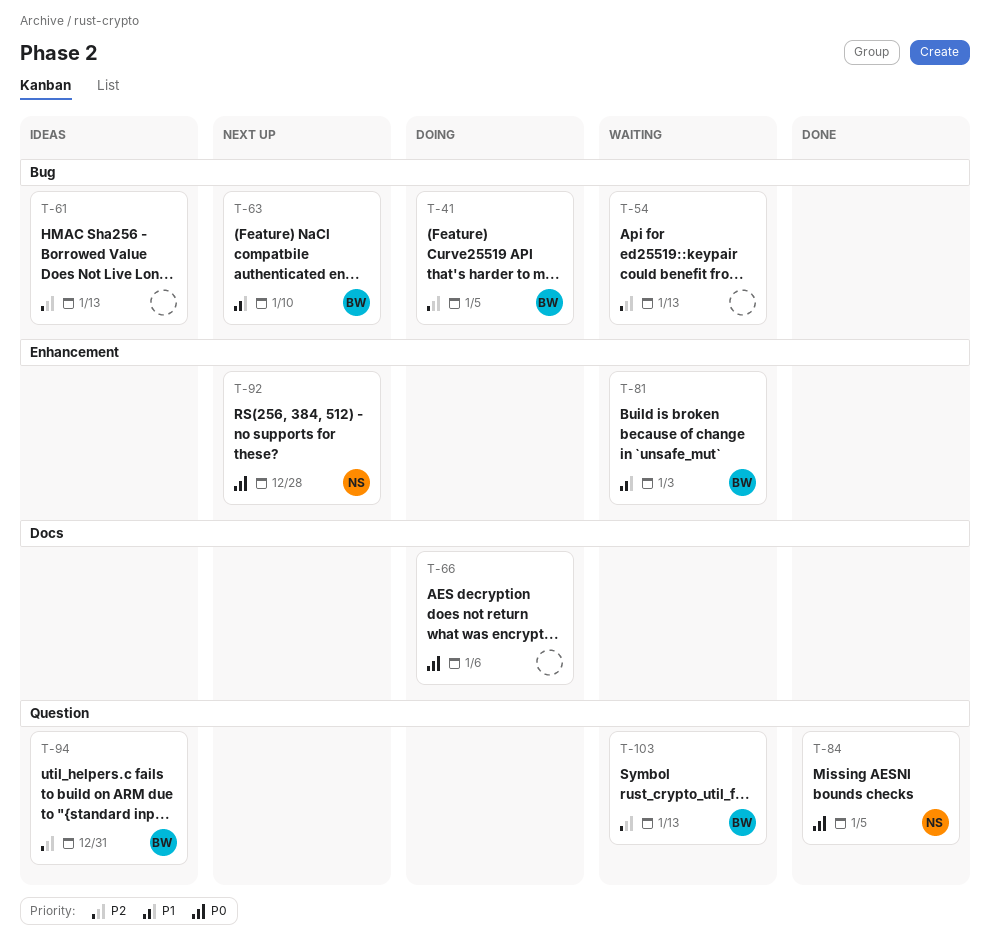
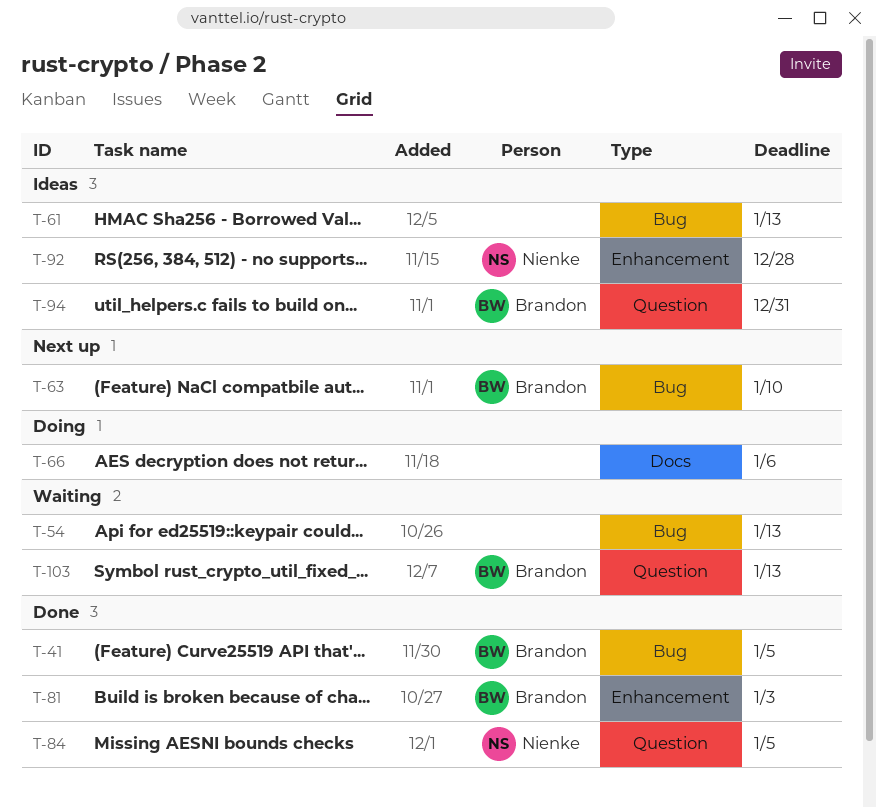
T-41, status: Doing -> Done
T-81, status: Waiting -> Done
T-92, status: Next up -> Ideas

